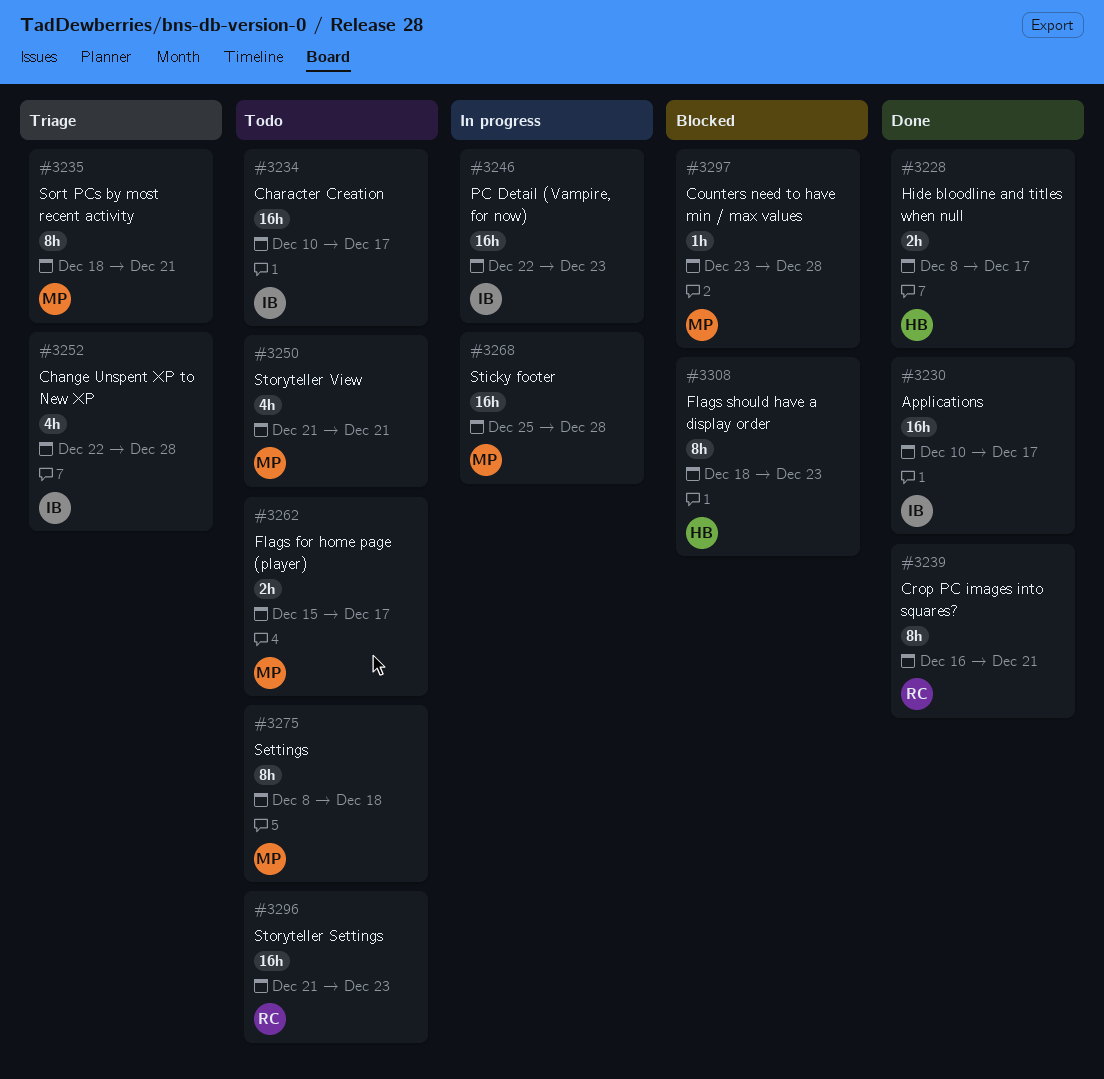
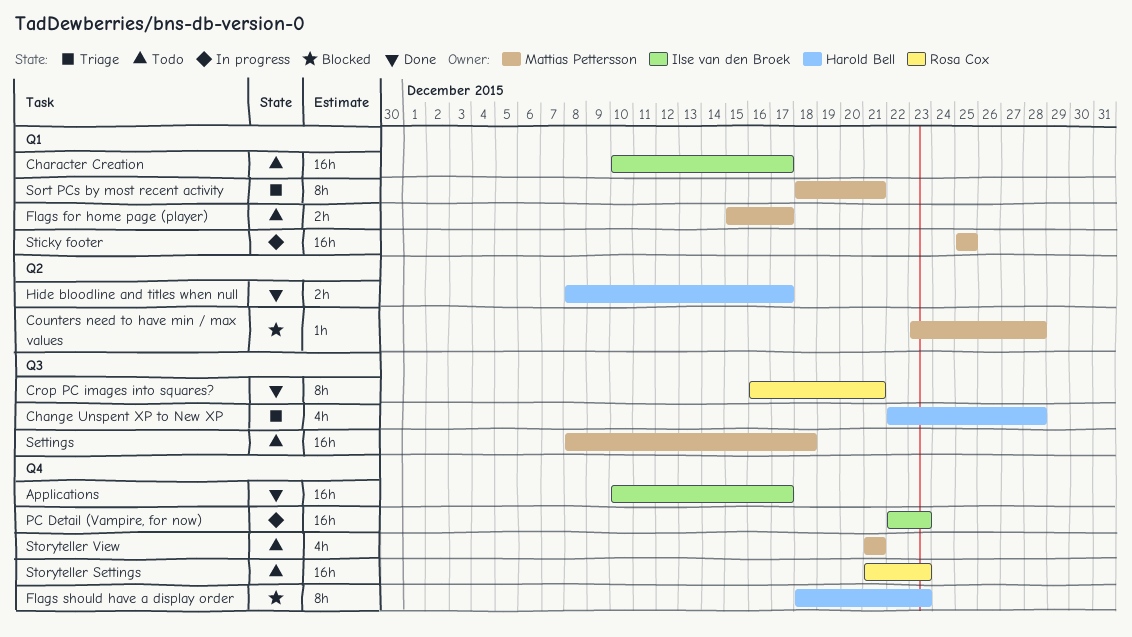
Change Unspent XP to New XP, owner: Ilse van den Broek -> Harold Bell
Settings, estimate: 8h -> 16h
Sticky footer, due: Dec 28 -> Dec 25

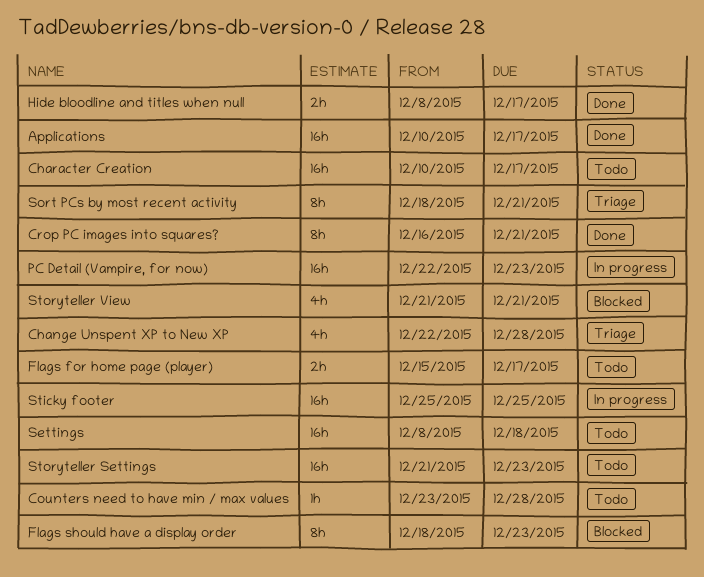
Counters need to have min / max values, status: Blocked -> Todo
Storyteller View, status: Todo -> Blocked

